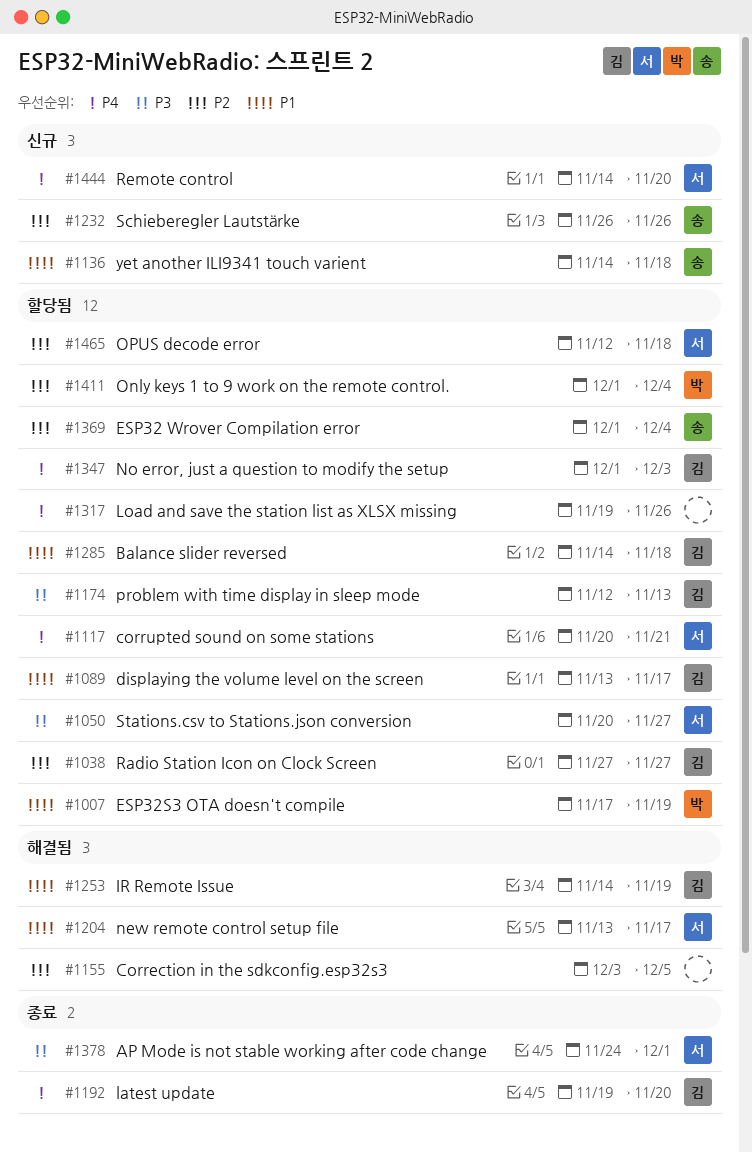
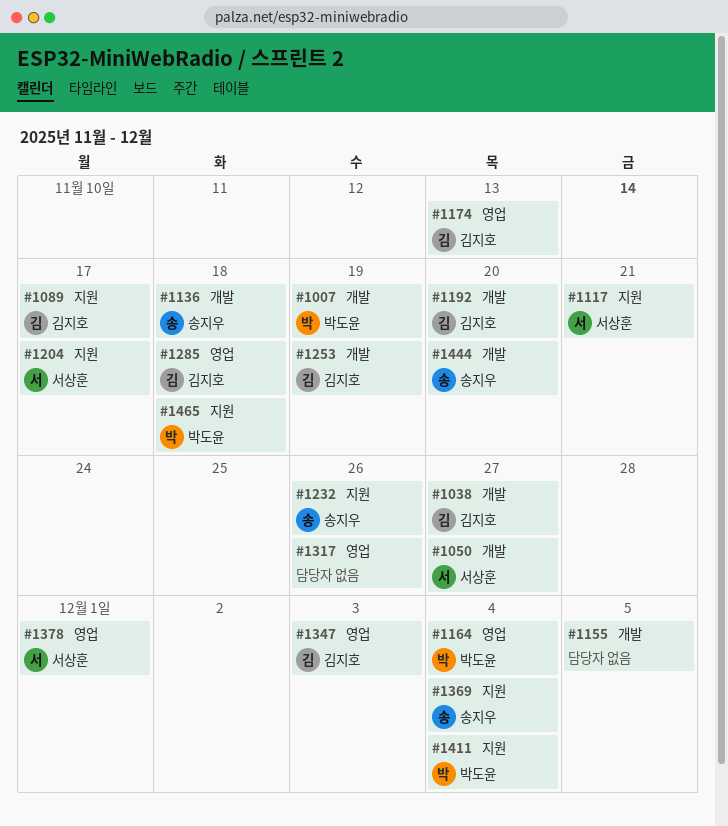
#1164: none -> present
#1444, owner: 서상훈 -> 송지우
#1465, owner: 서상훈 -> 박도윤

